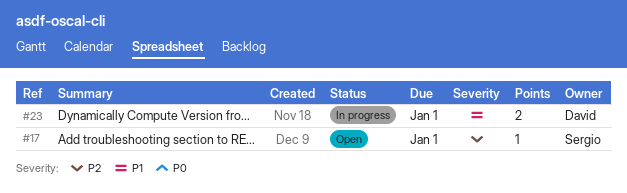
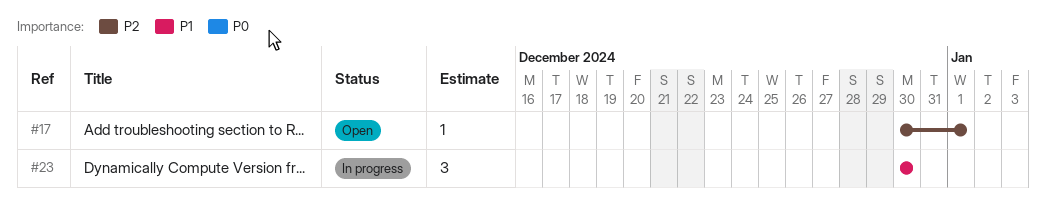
#23, estimate: 2 -> 3
#23, due: Jan 1 -> Dec 30

